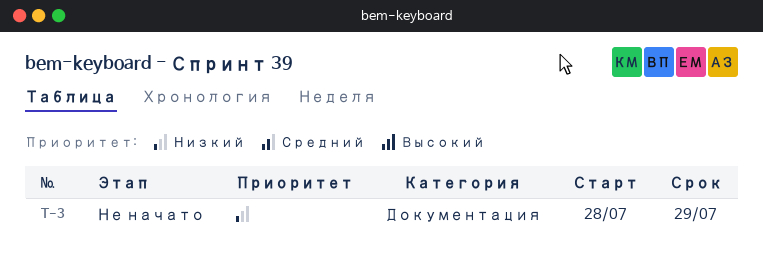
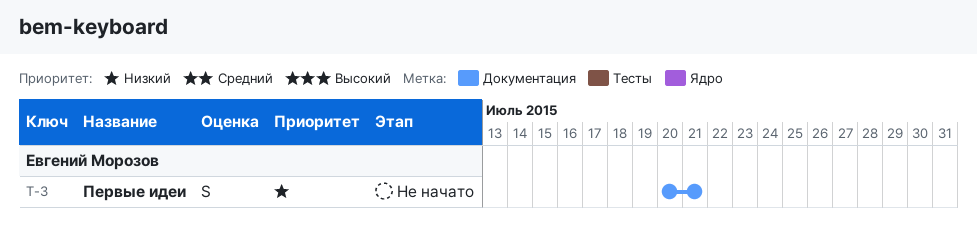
T-3, start: Jul 28 -> Jul 20
T-3, due: Jul 29 -> Jul 21

